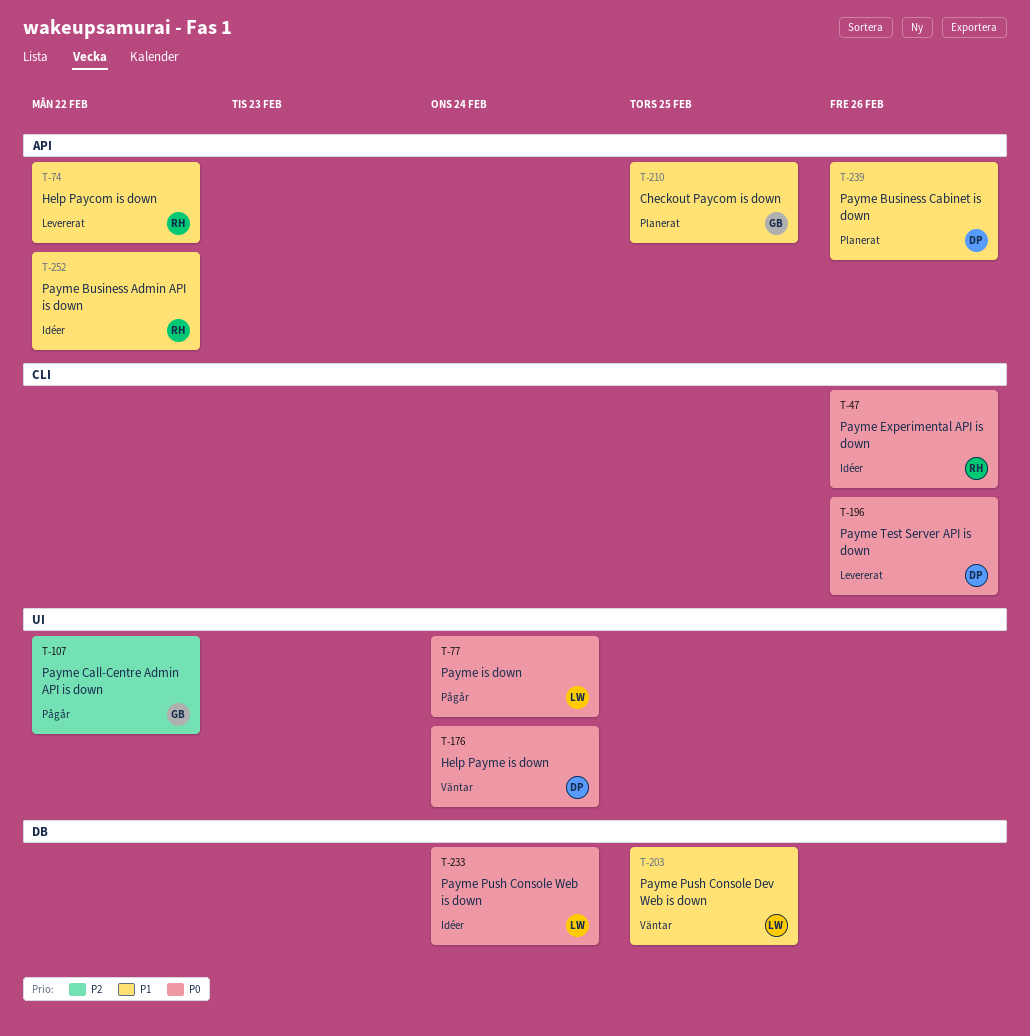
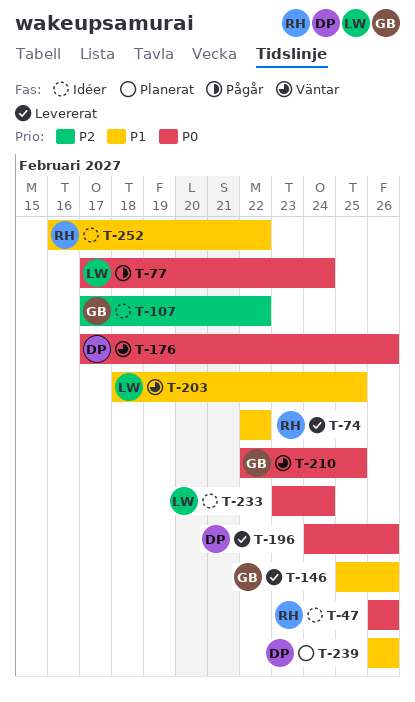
T-107, status: Pågår -> Idéer
T-146: none -> present
T-176, due: Feb 24 -> Feb 26
T-210, status: Planerat -> Väntar
T-210, priority: P1 -> P0

